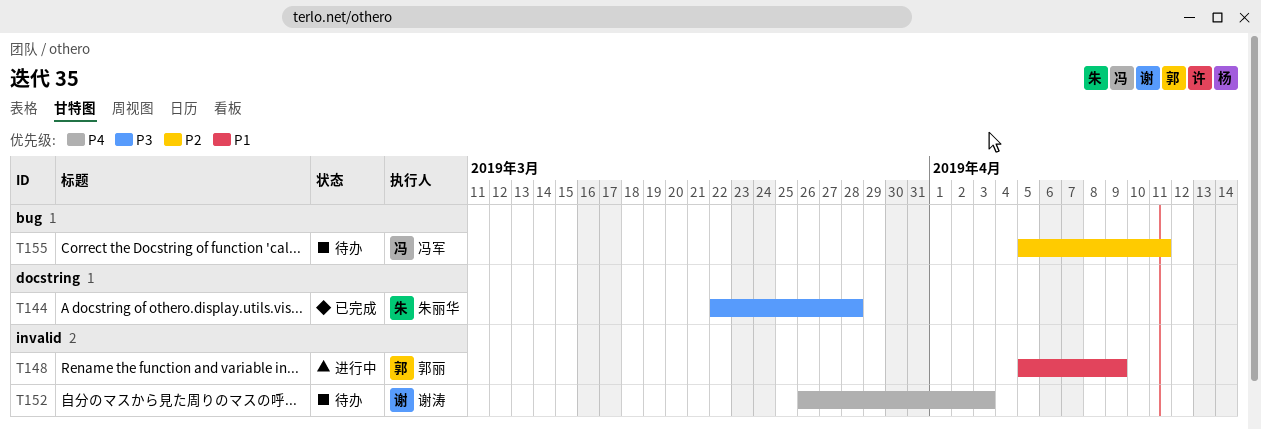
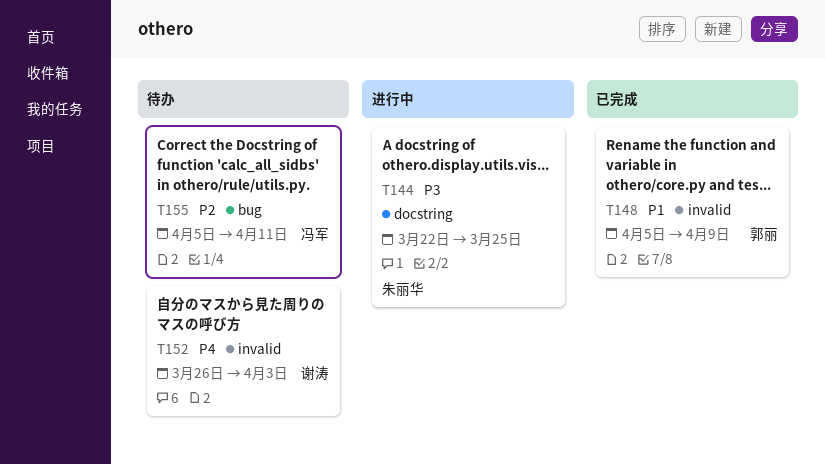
T144, status: 已完成 -> 进行中
T144, due: Mar 28 -> Mar 25
T148, status: 进行中 -> 已完成

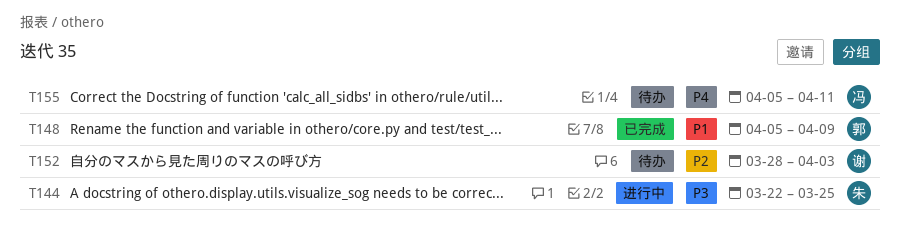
T152, priority: P4 -> P2
T152, start: Mar 26 -> Mar 28
T155, priority: P2 -> P4

